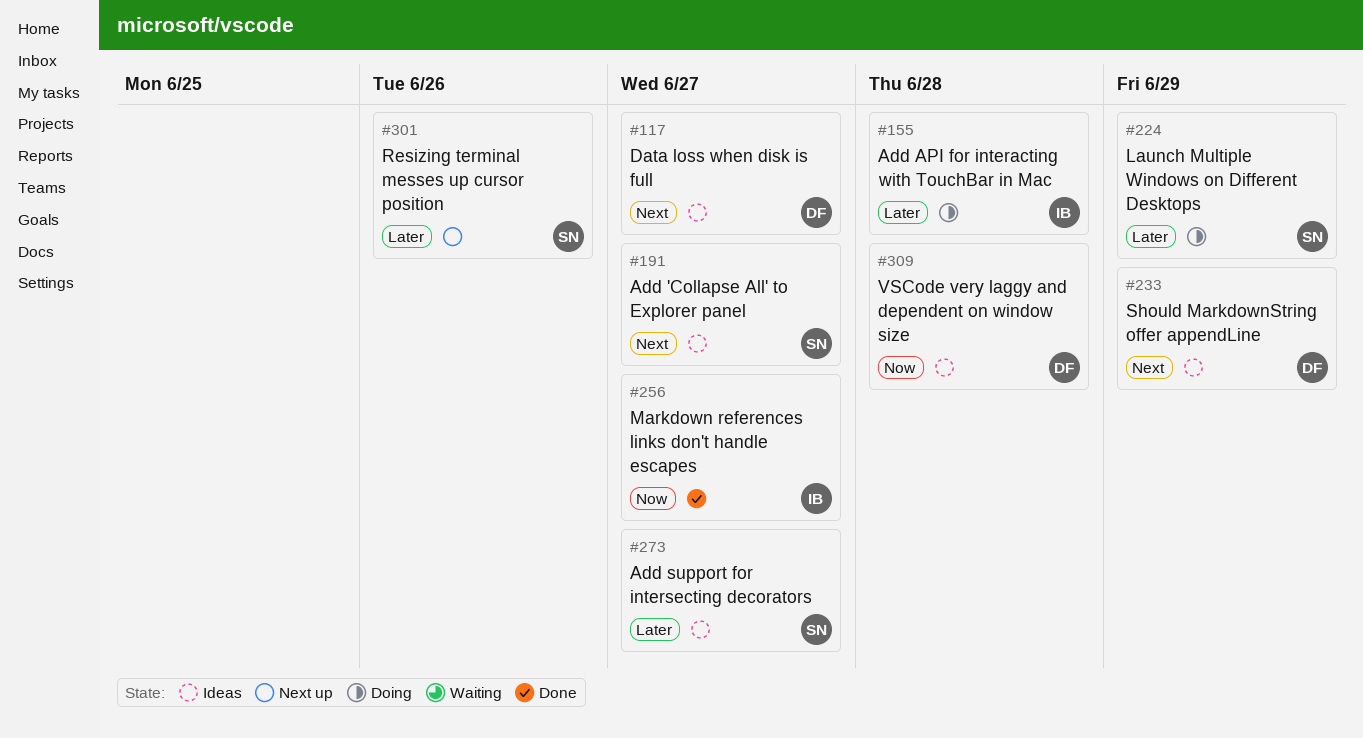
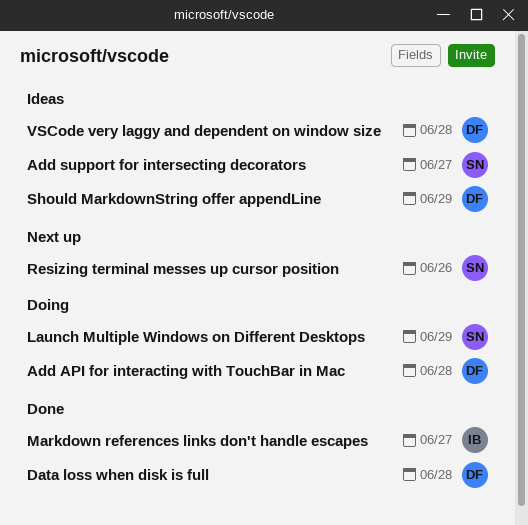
Add 'Collapse All' to Explorer panel: present -> none
Add API for interacting with TouchBar in Mac, owner: IB -> DF
Data loss when disk is full, status: Ideas -> Done
Data loss when disk is full, due: Jun 27 -> Jun 28

